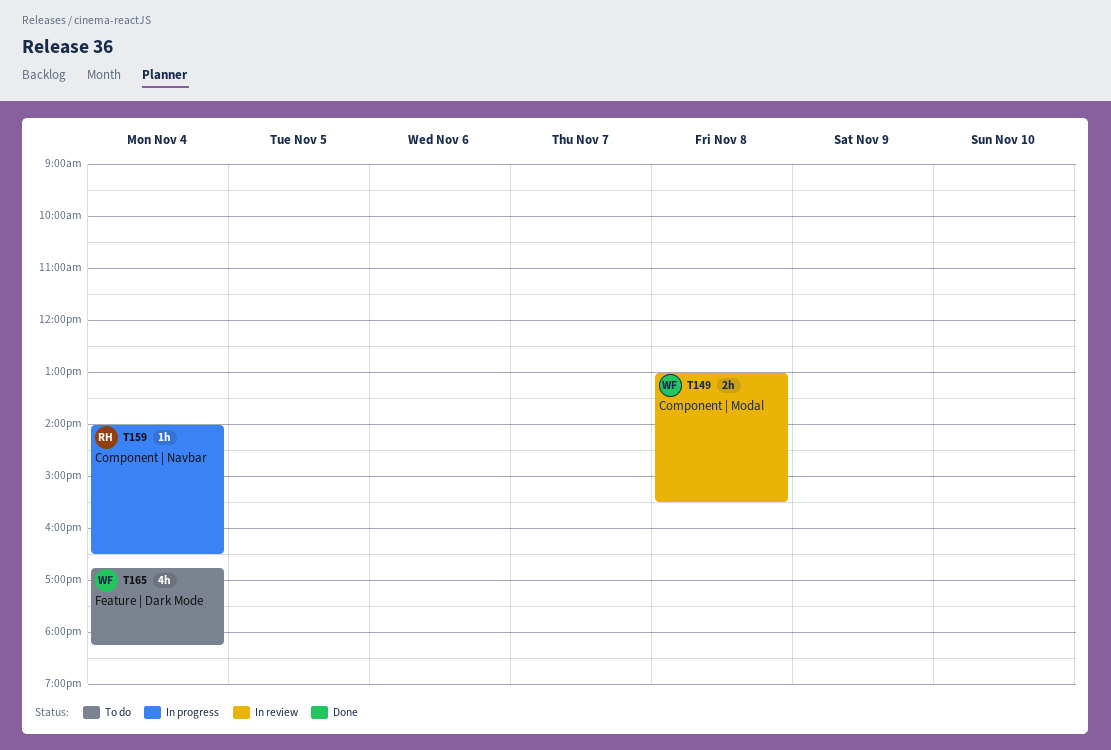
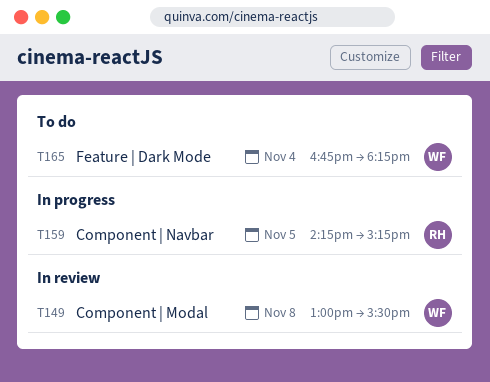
T159, day: Nov 4 -> Nov 5
T159, begins: 14:00 -> 14:15
T159, ends: 16:30 -> 15:15

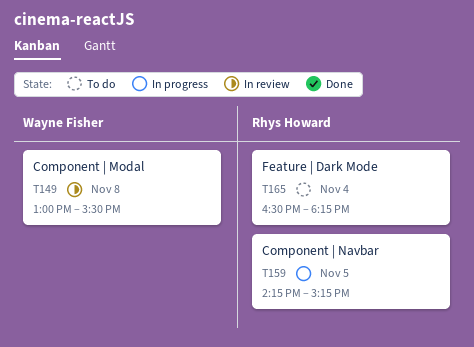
T165, owner: Wayne Fisher -> Rhys Howard
T165, begins: 16:45 -> 16:30

